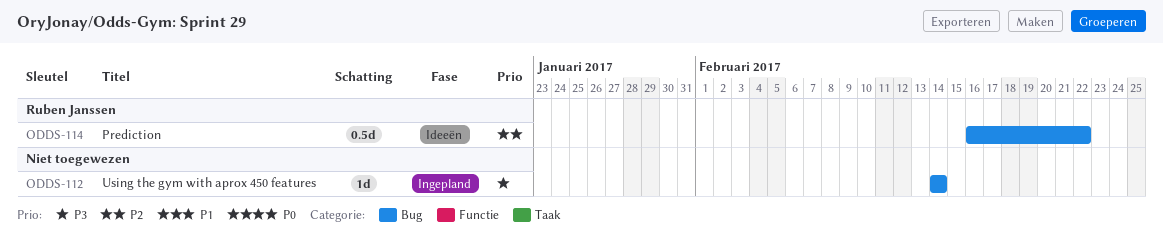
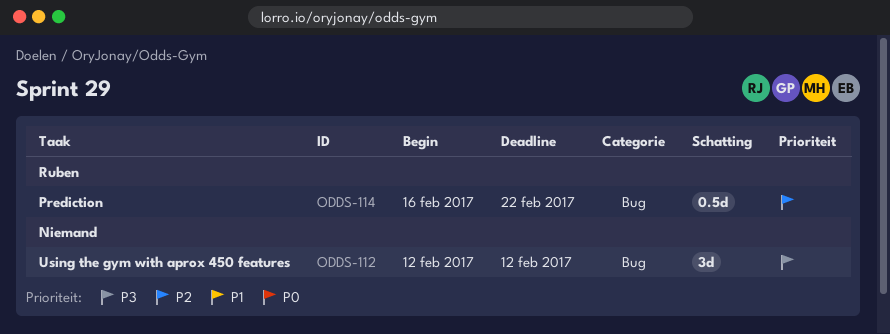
ODDS-112, estimate: 1d -> 3d
ODDS-112, start: Feb 14 -> Feb 12
ODDS-112, due: Feb 14 -> Feb 12

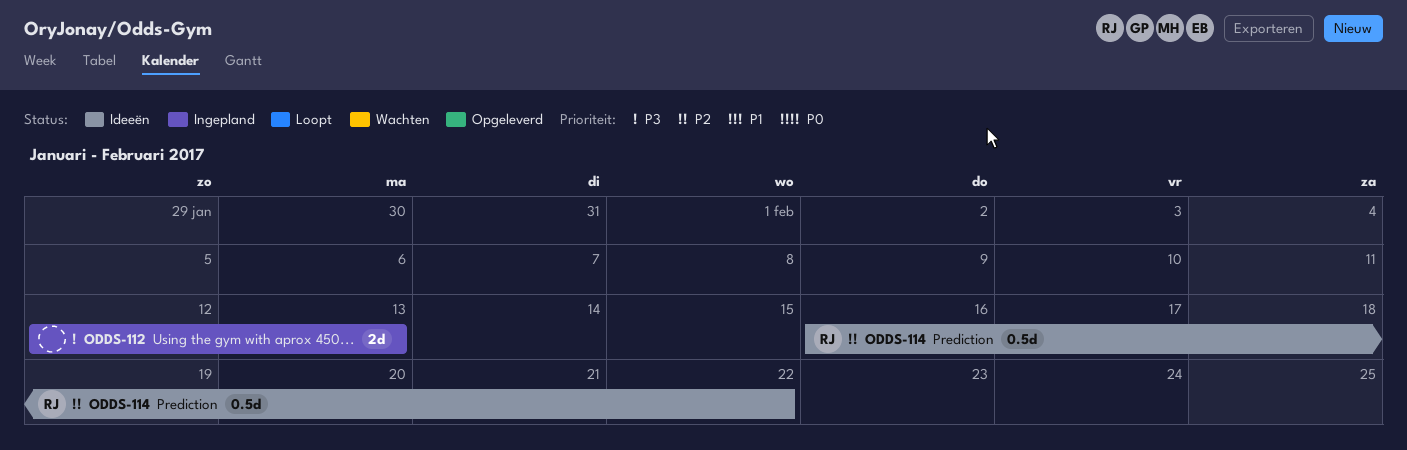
ODDS-112, estimate: 3d -> 2d
ODDS-112, due: Feb 12 -> Feb 13

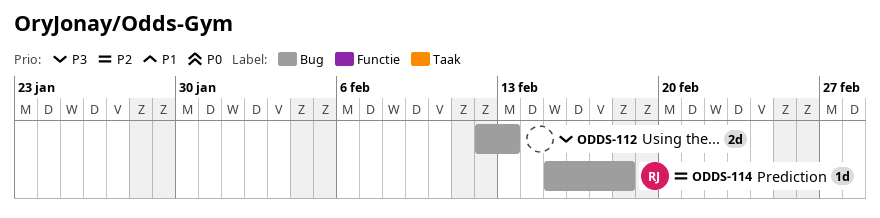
ODDS-114, estimate: 0.5d -> 1d
ODDS-114, start: Feb 16 -> Feb 15
ODDS-114, due: Feb 22 -> Feb 18

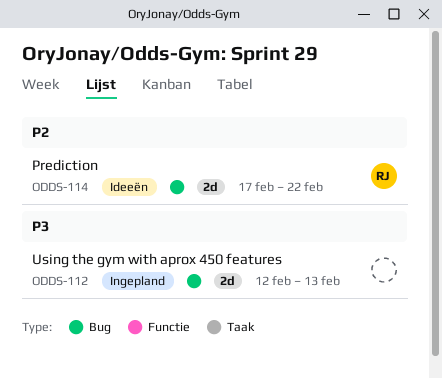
ODDS-114, estimate: 1d -> 2d
ODDS-114, start: Feb 15 -> Feb 17
ODDS-114, due: Feb 18 -> Feb 22

